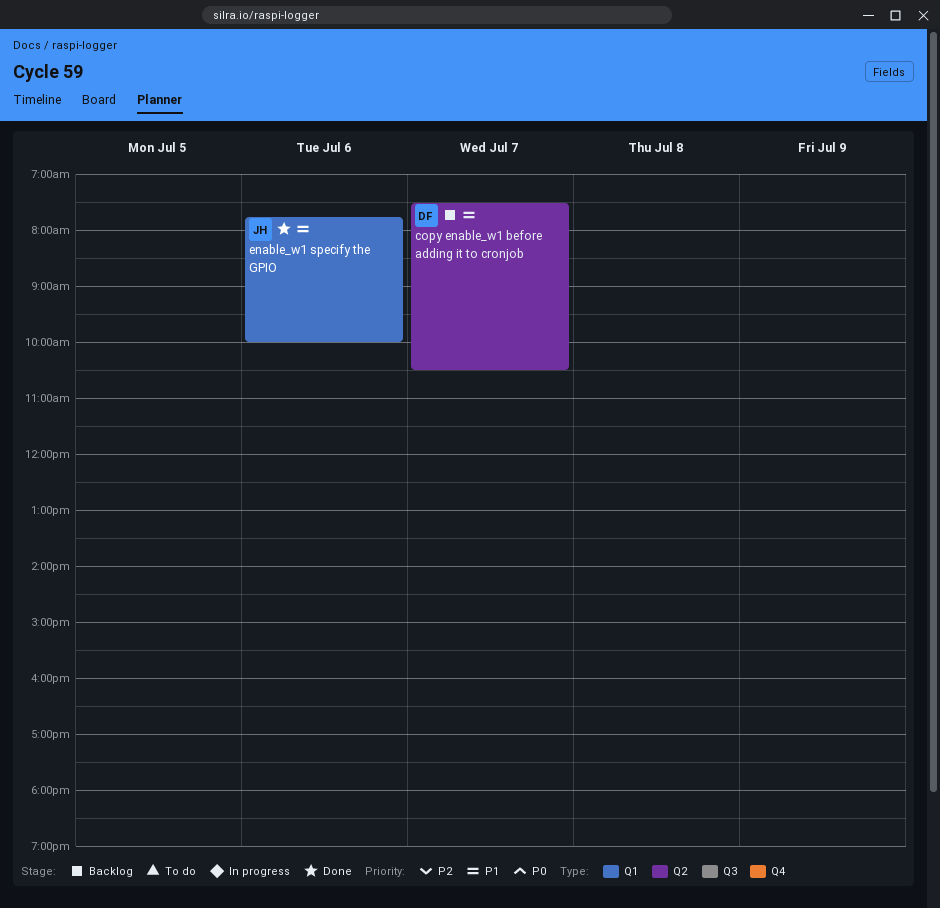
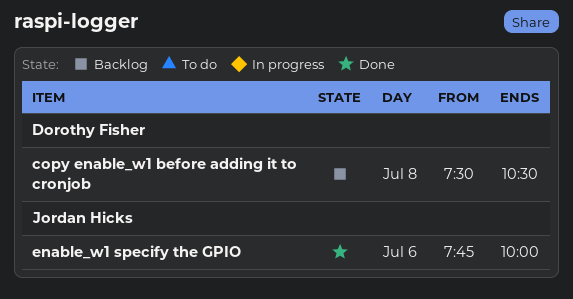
copy enable_w1 before adding it to cronjob, day: Jul 7 -> Jul 8

